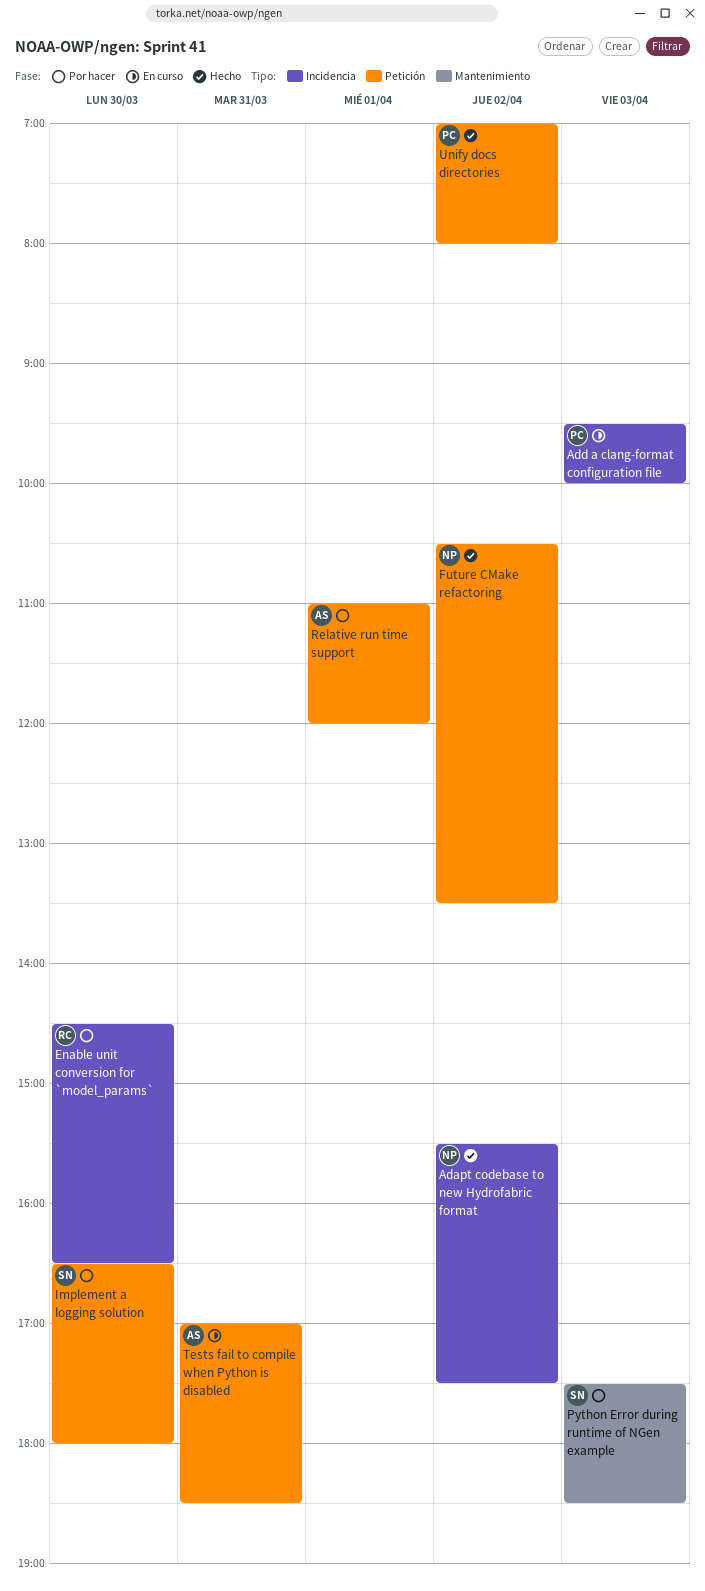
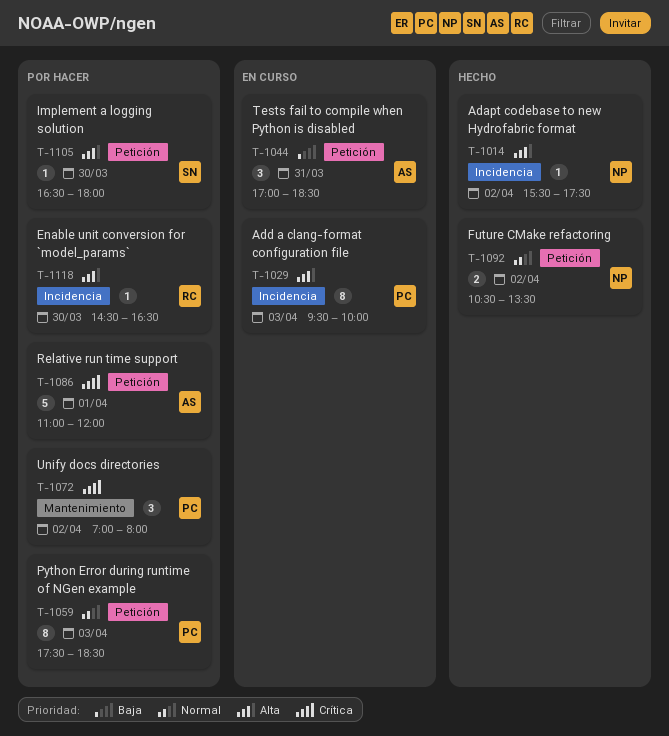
Python Error during runtime of NGen example, owner: SN -> PC
Python Error during runtime of NGen example, label: Mantenimiento -> Petición
Unify docs directories, status: Hecho -> Por hacer
Unify docs directories, label: Petición -> Mantenimiento

